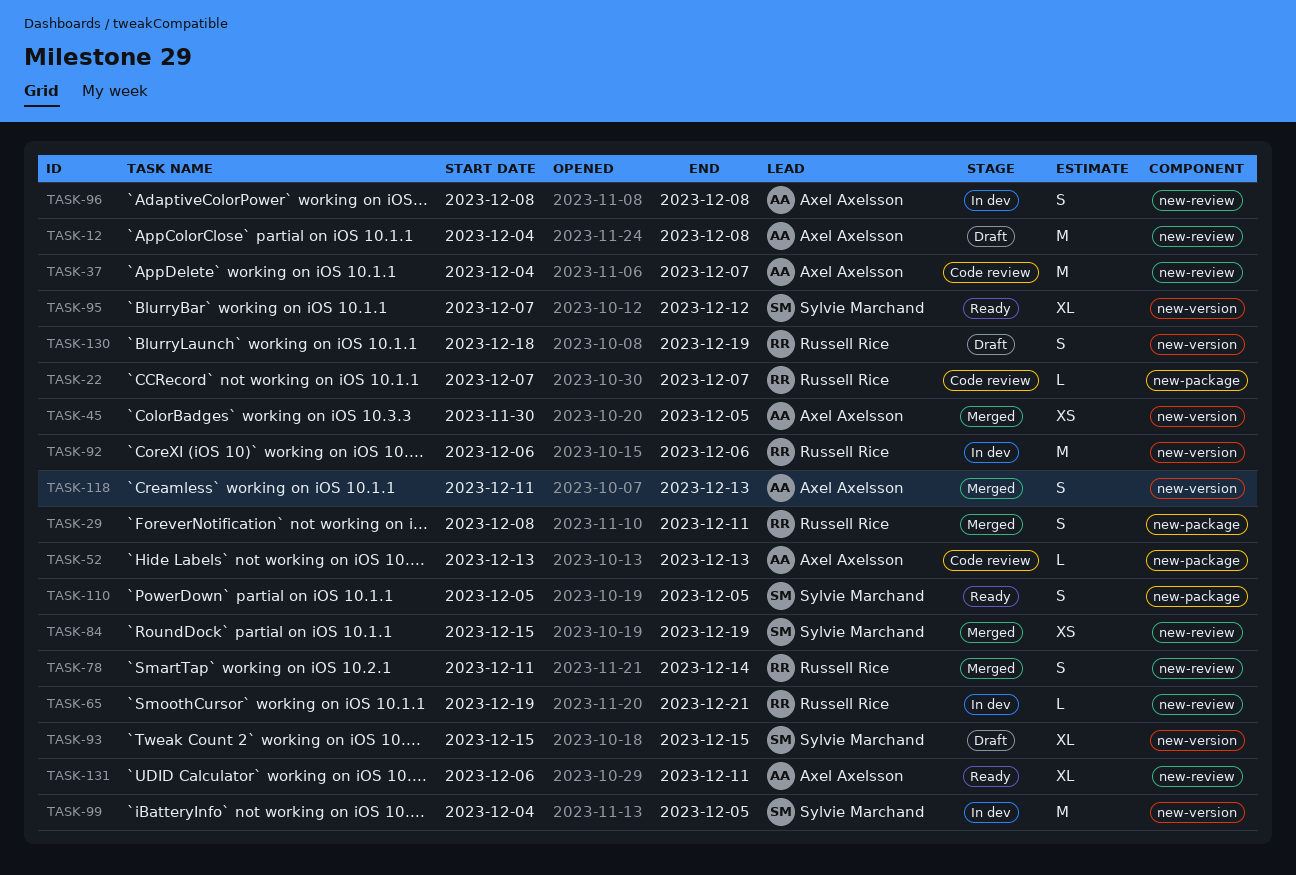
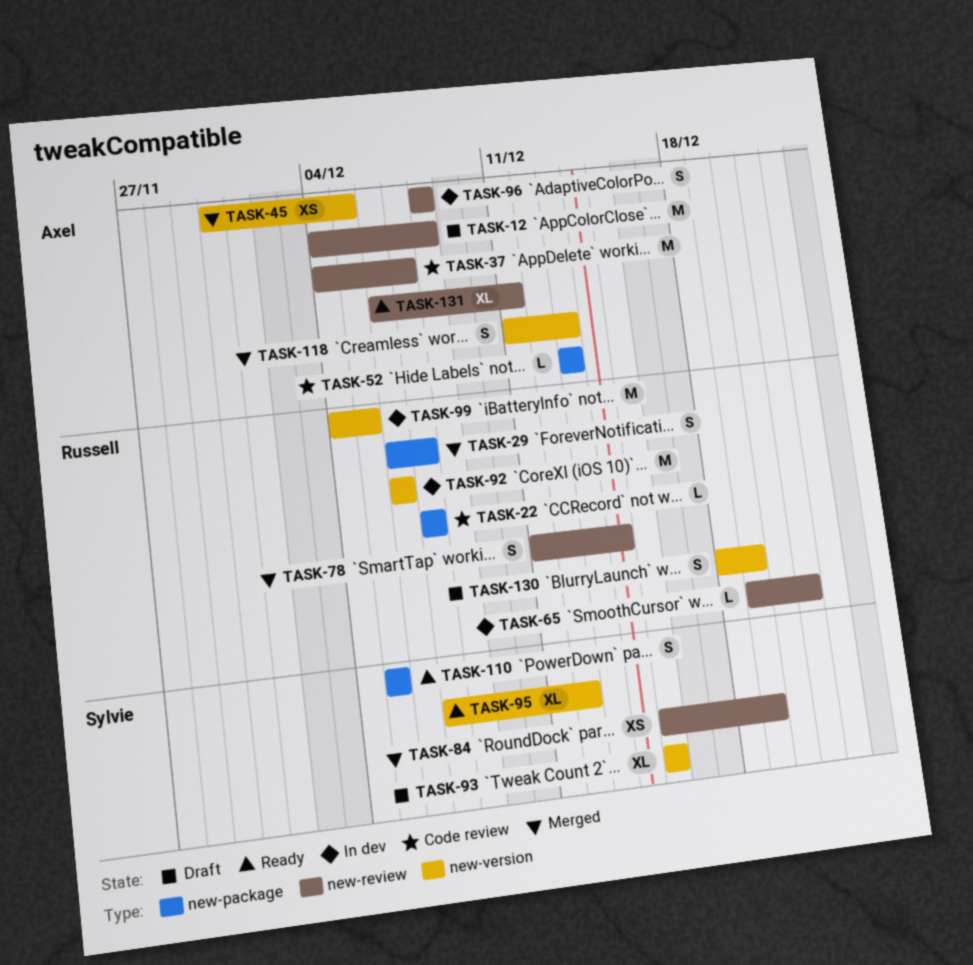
TASK-29, start: Dec 8 -> Dec 6
TASK-29, due: Dec 11 -> Dec 7
TASK-99, owner: Sylvie Marchand -> Russell Rice

